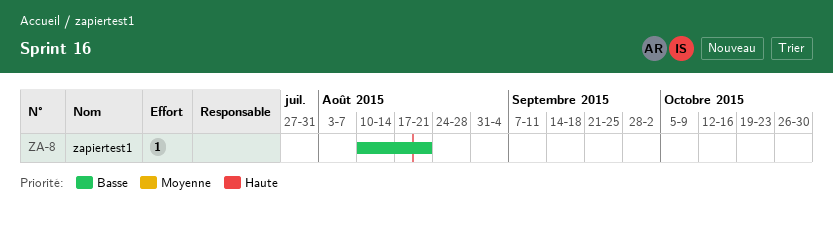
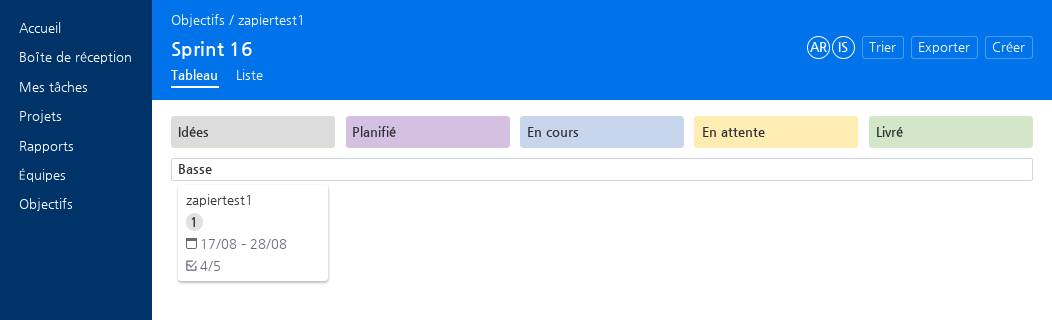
zapiertest1, start: Aug 10 -> Aug 17
zapiertest1, due: Aug 21 -> Aug 28

